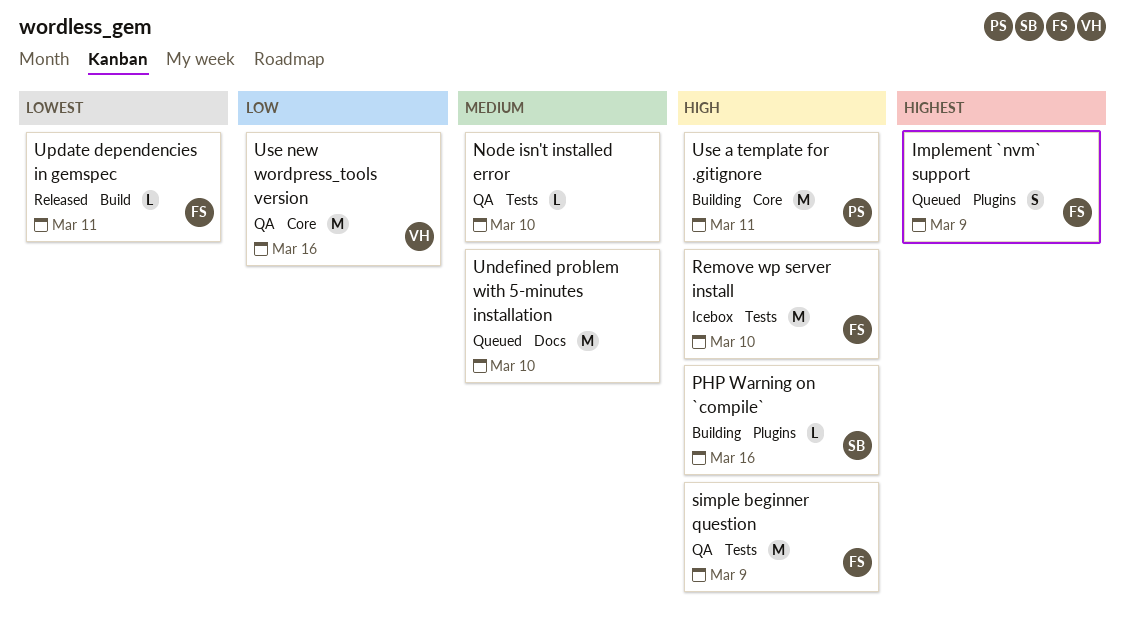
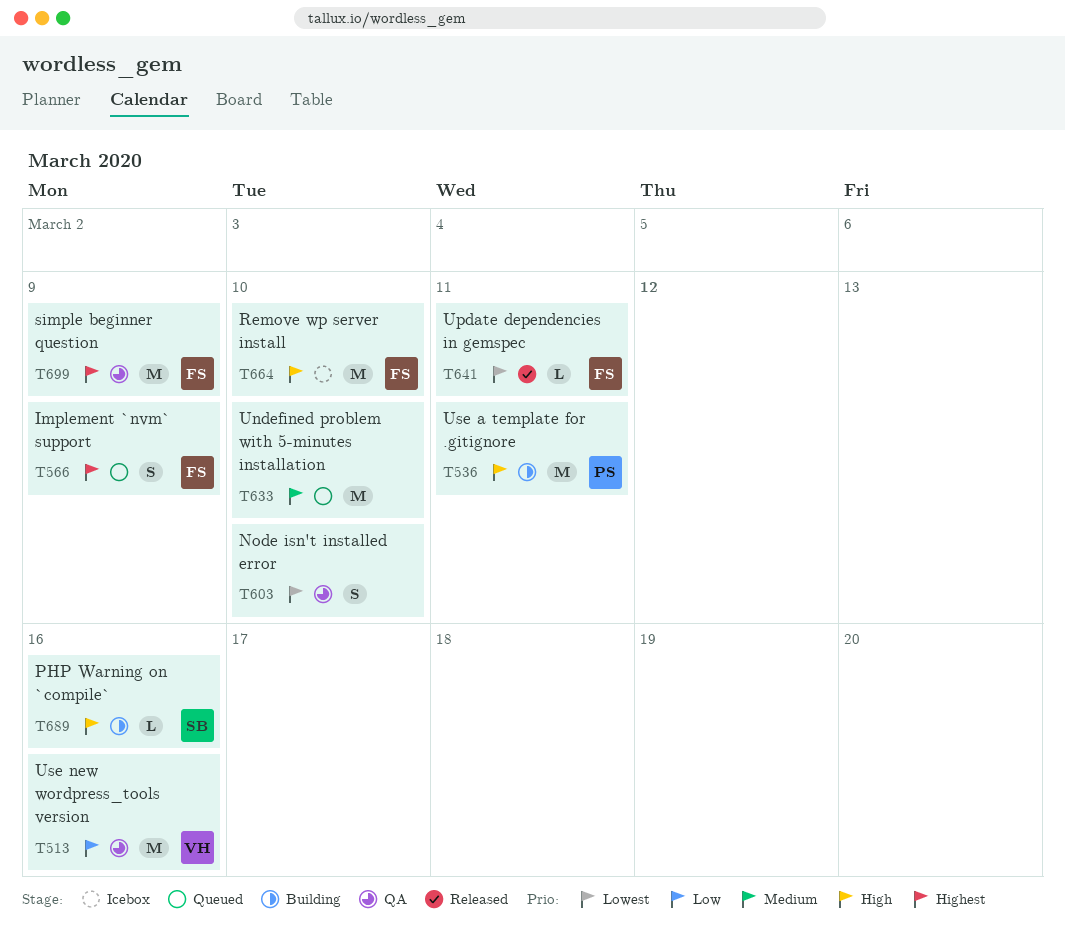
Node isn't installed error, priority: Medium -> Lowest
Node isn't installed error, estimate: L -> S
simple beginner question, priority: High -> Highest

